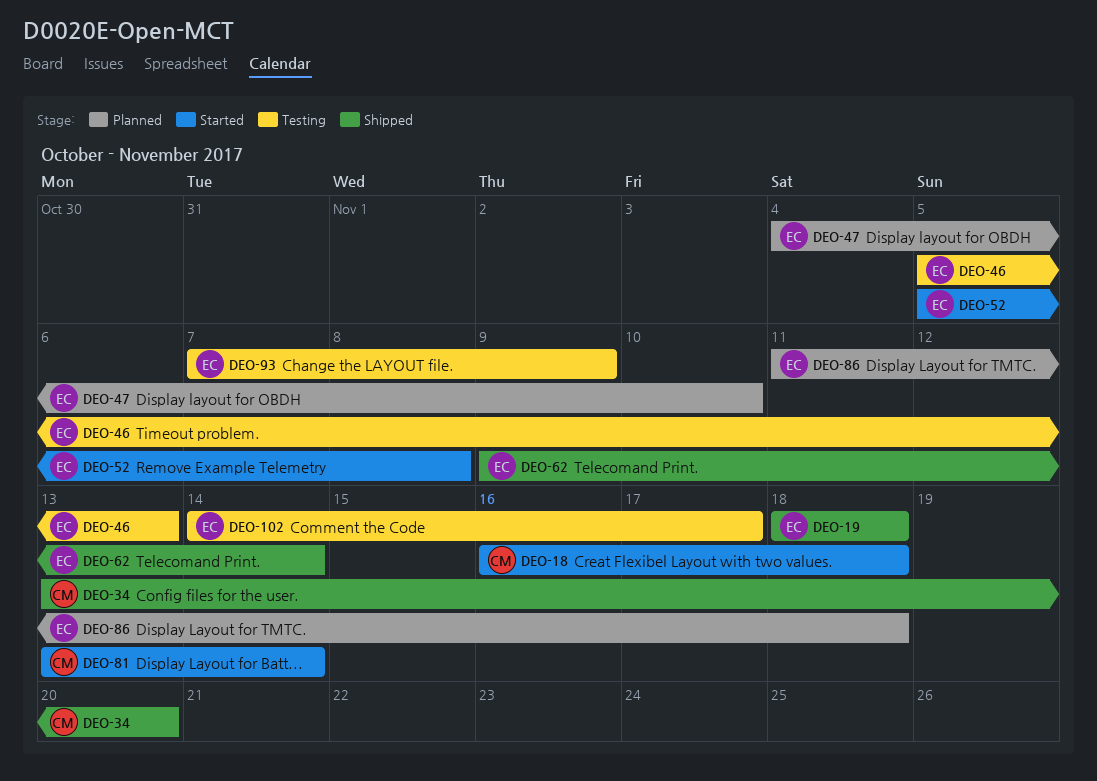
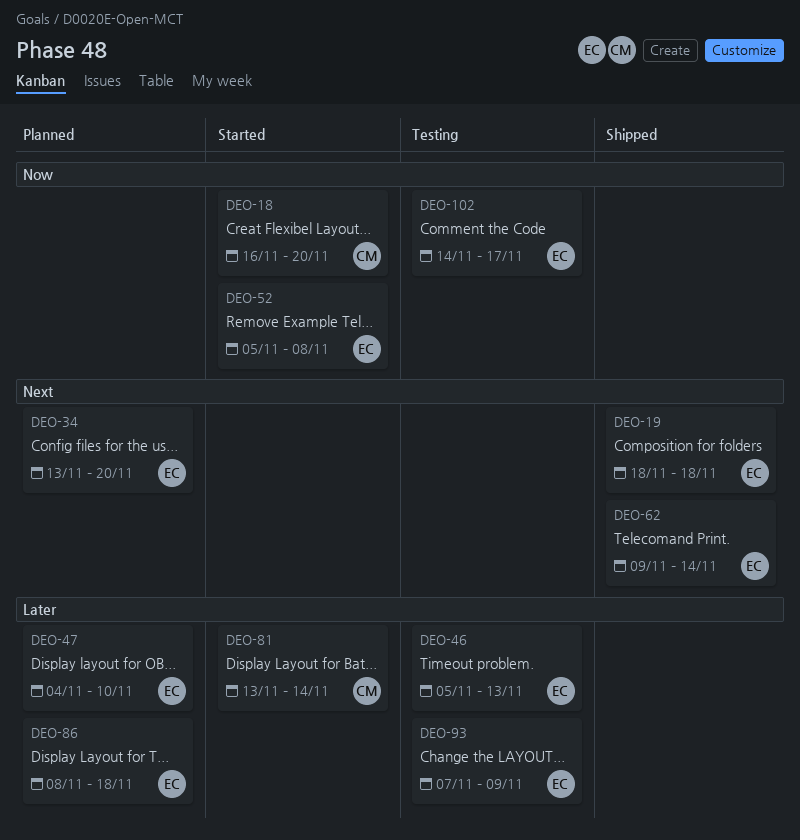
DEO-18, due: Nov 18 -> Nov 20
DEO-34, status: Shipped -> Planned
DEO-34, owner: CM -> EC
DEO-86, start: Nov 11 -> Nov 8

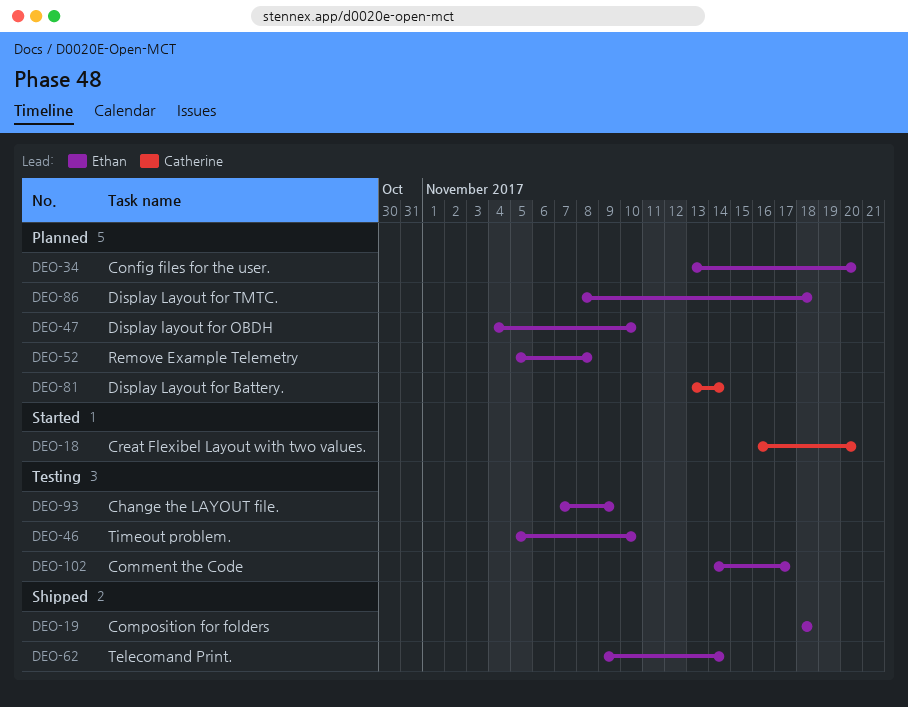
DEO-46, due: Nov 13 -> Nov 10
DEO-52, status: Started -> Planned
DEO-81, status: Started -> Planned

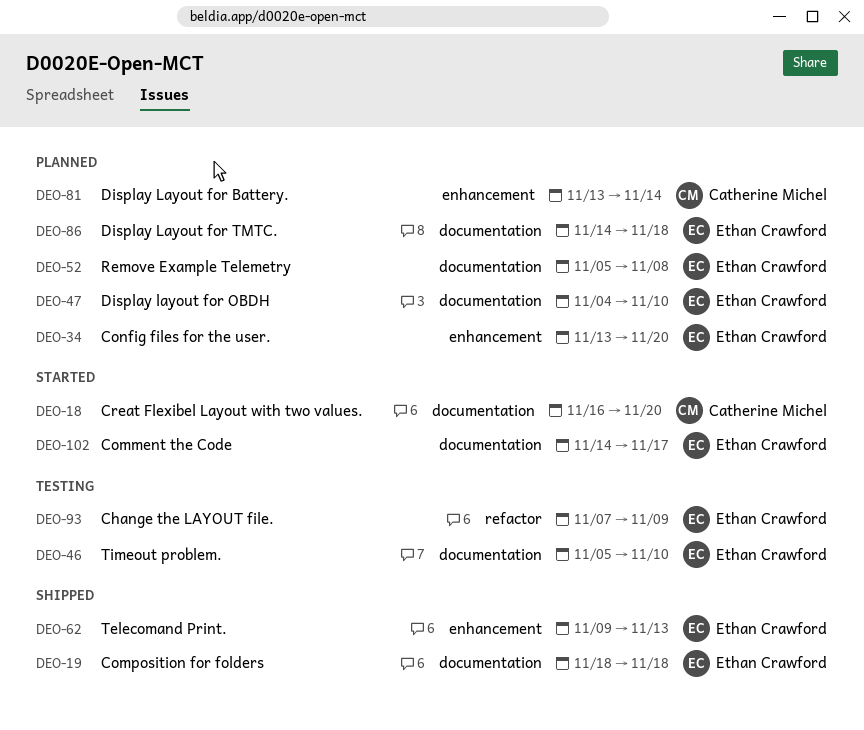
DEO-62, due: Nov 14 -> Nov 13
DEO-86, start: Nov 8 -> Nov 14
DEO-102, status: Testing -> Started

